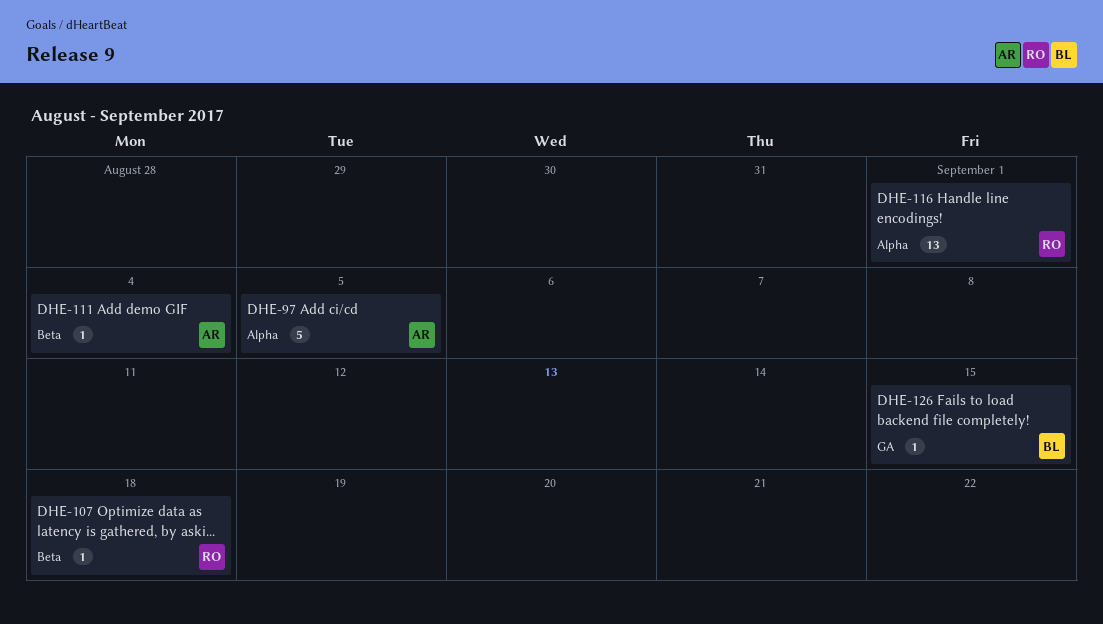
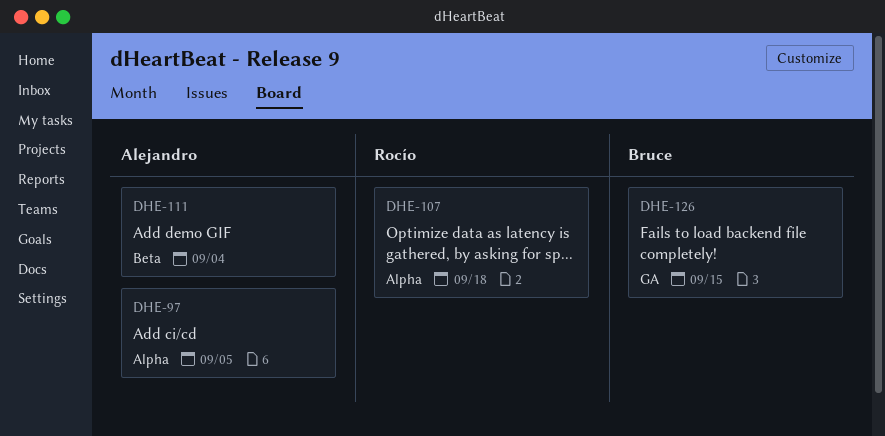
DHE-107, label: Beta -> Alpha
DHE-116: present -> none

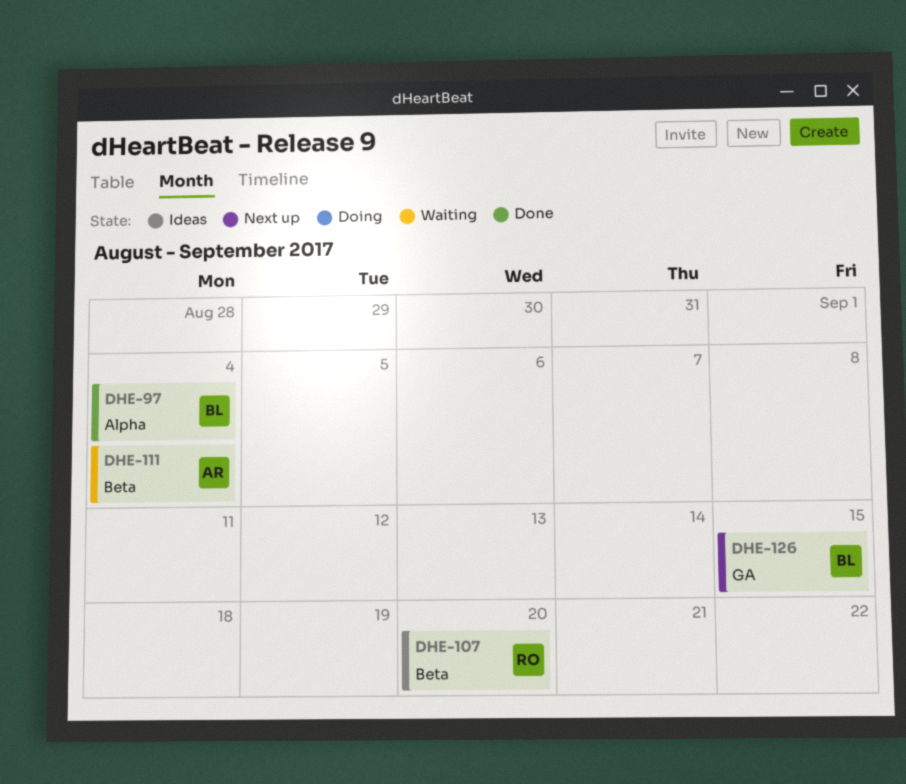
DHE-97, owner: Alejandro -> Bruce
DHE-97, due: Sep 5 -> Sep 4
DHE-107, label: Alpha -> Beta
DHE-107, due: Sep 18 -> Sep 20

